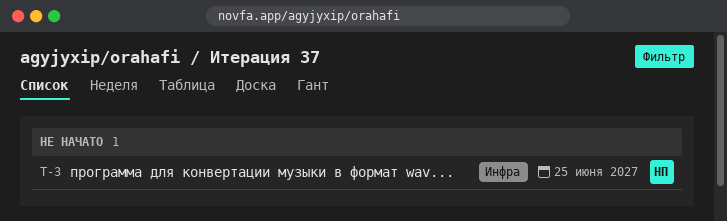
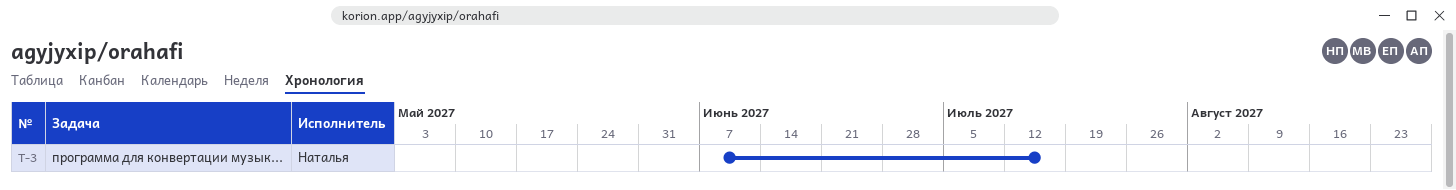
T-3, due: Jun 25 -> Jul 16

